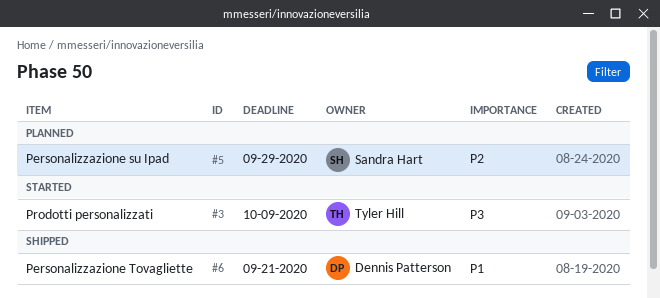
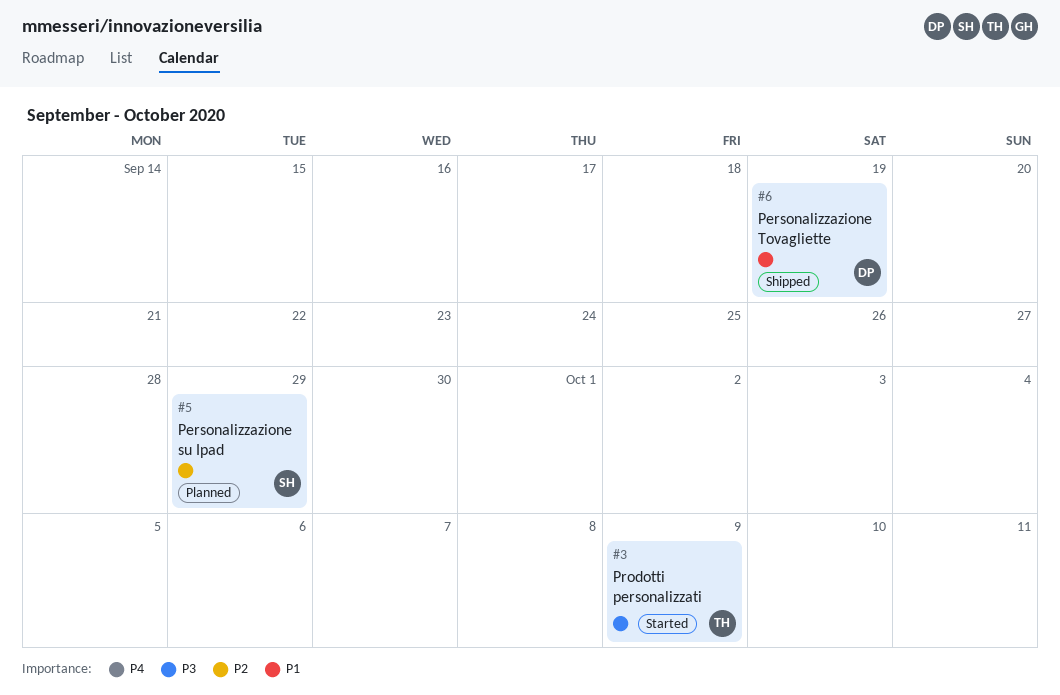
#6, due: Sep 21 -> Sep 19

